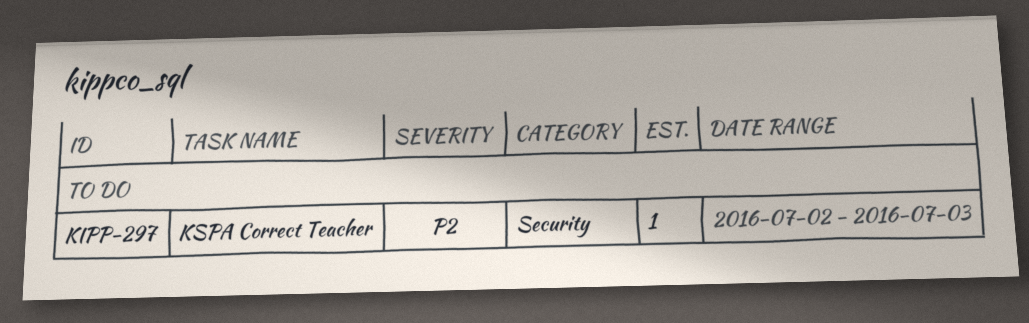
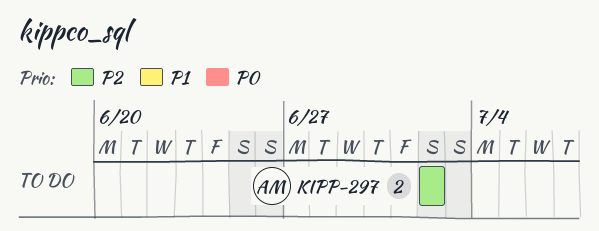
KIPP-297, estimate: 1 -> 2
KIPP-297, due: Jul 3 -> Jul 2

